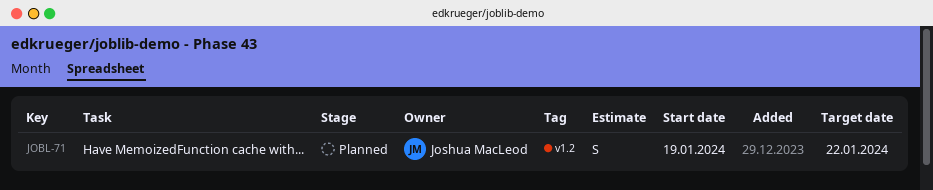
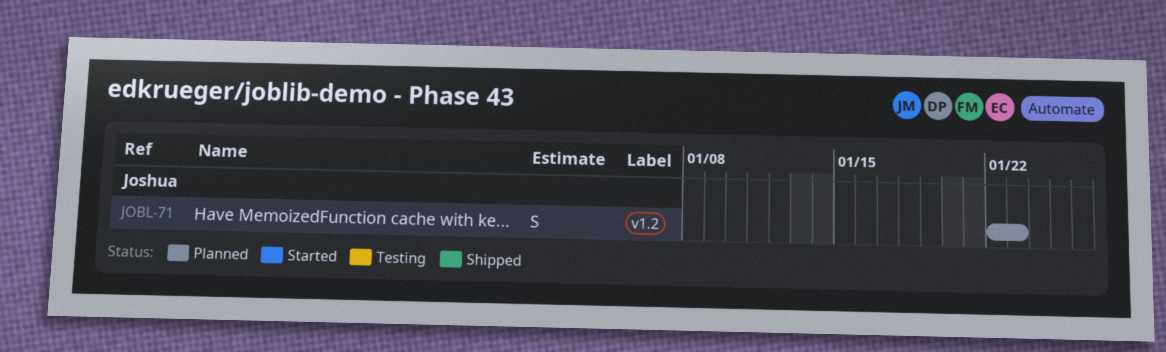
JOBL-71, start: Jan 19 -> Jan 22
JOBL-71, due: Jan 22 -> Jan 23

